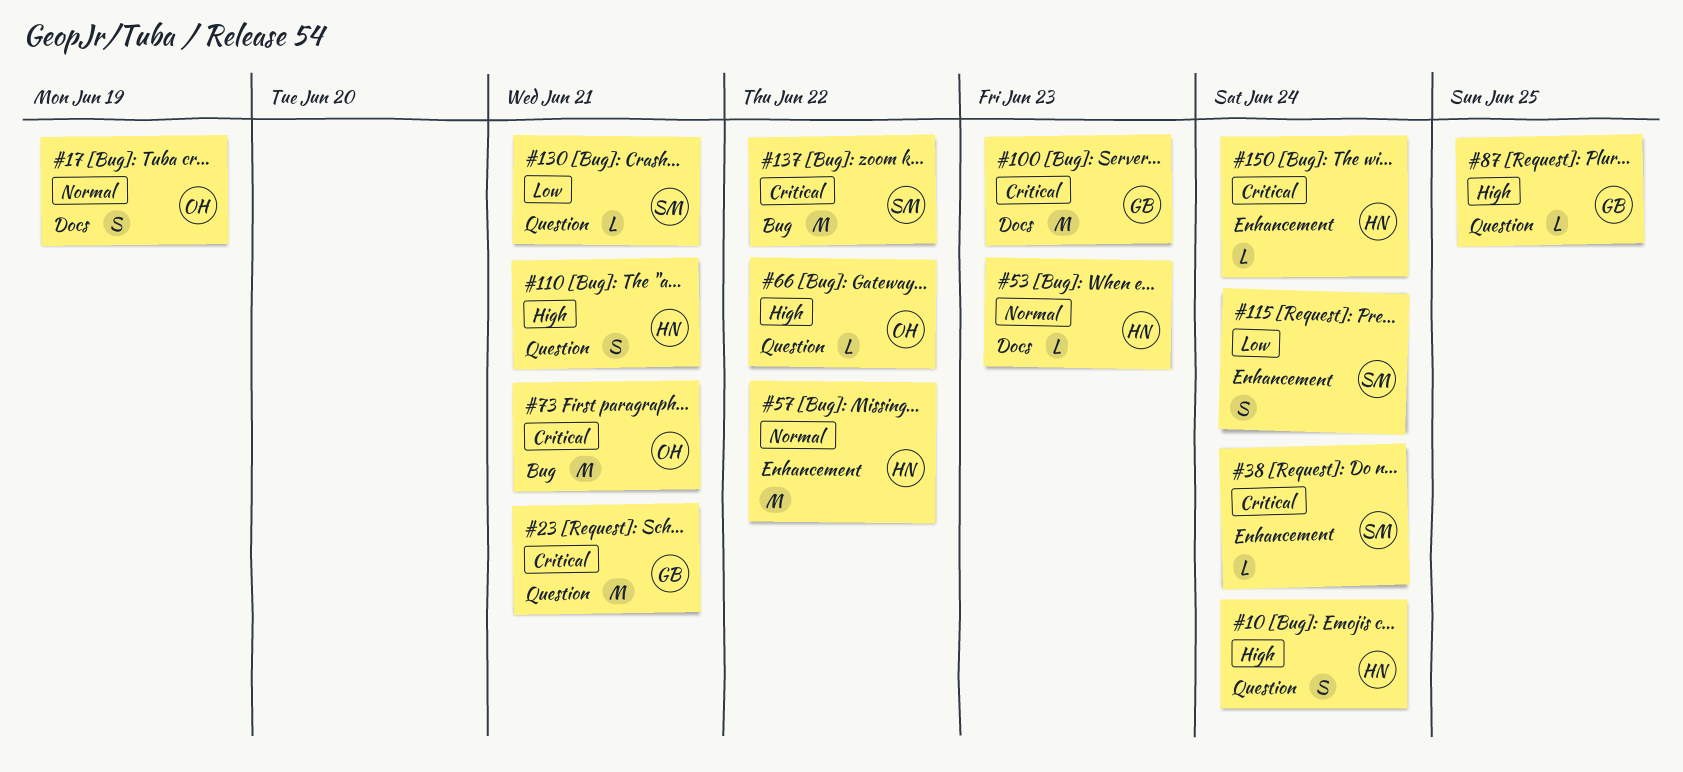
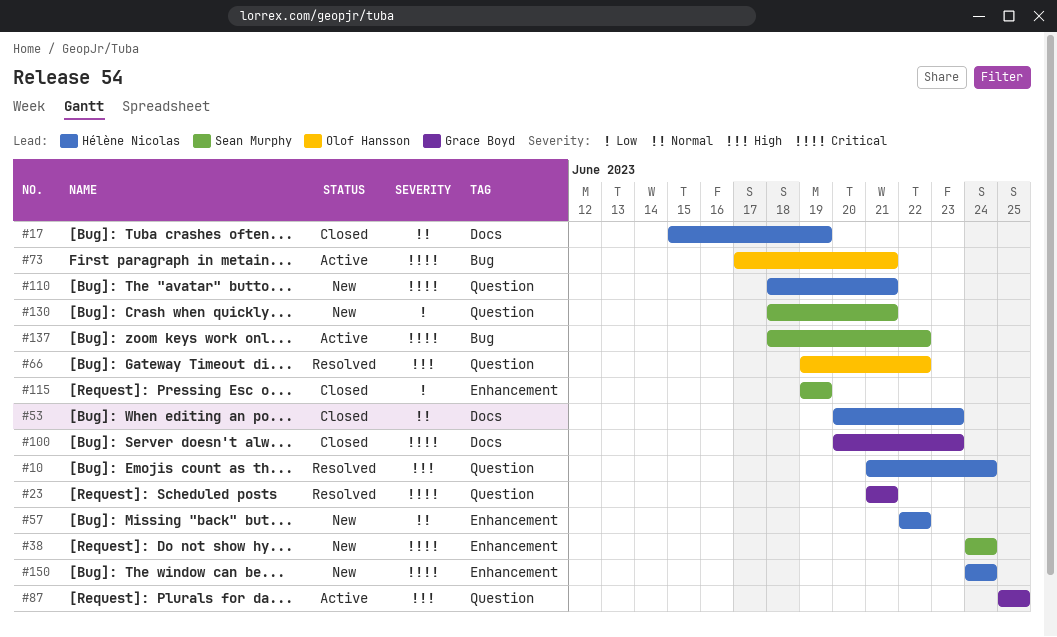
#17, owner: Olof Hansson -> Hélène Nicolas
#110, priority: High -> Critical
#115, due: Jun 24 -> Jun 19

